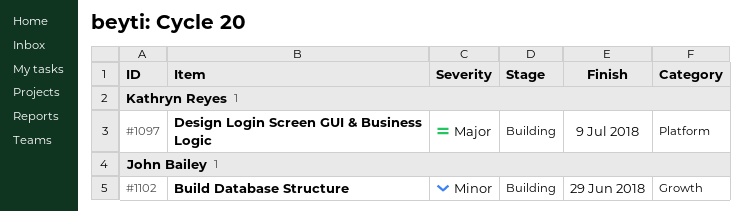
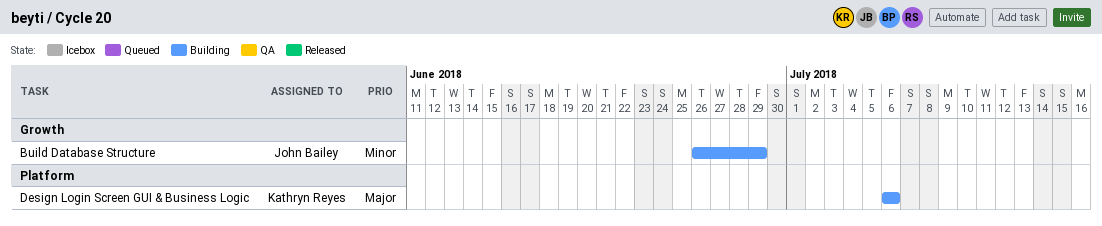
Design Login Screen GUI & Business Logic, due: Jul 9 -> Jul 6

